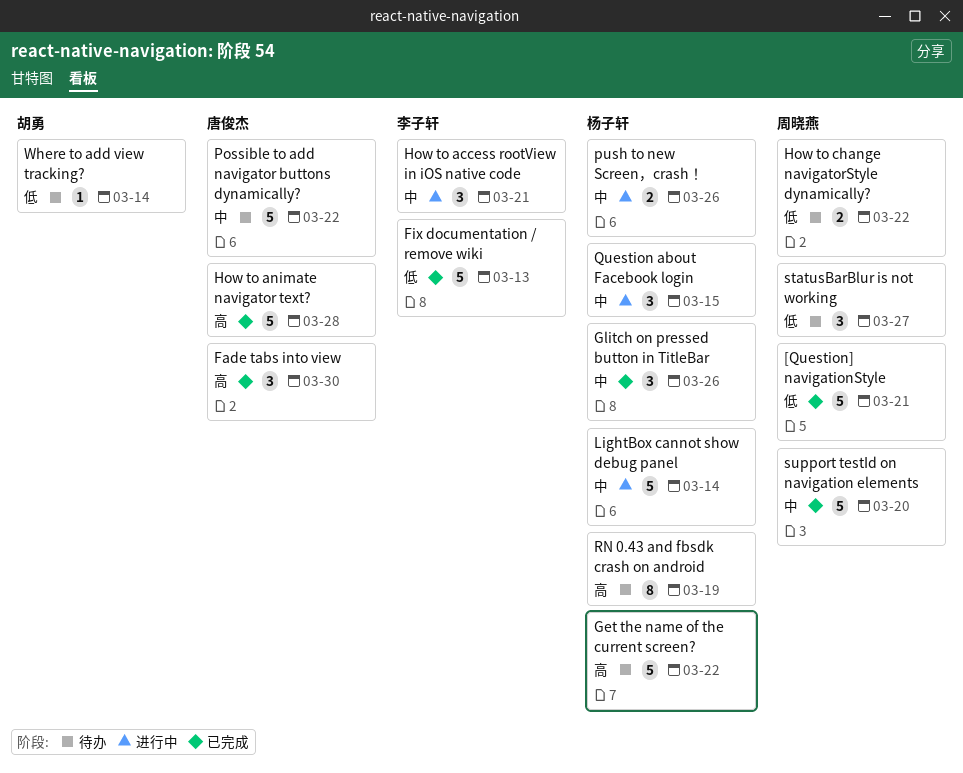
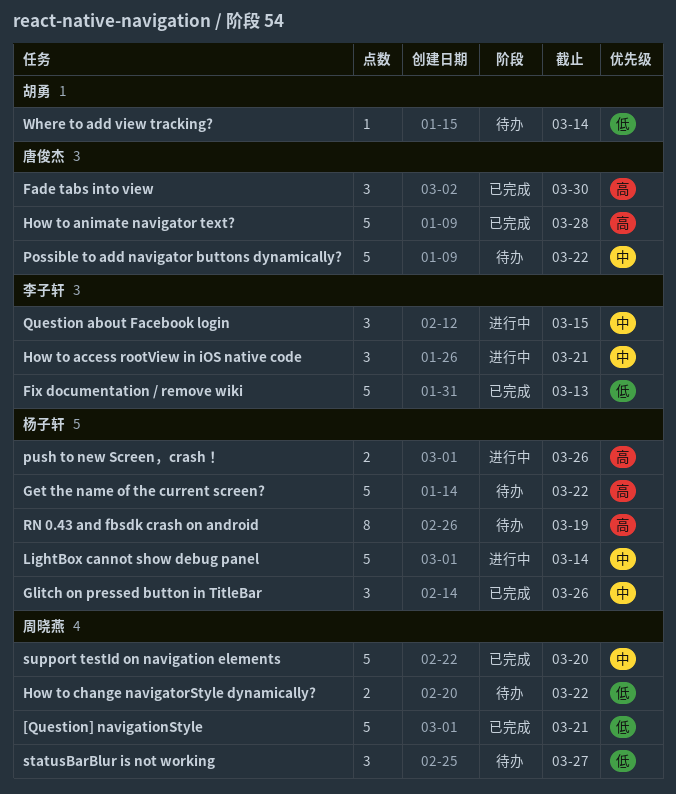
push to new Screen，crash！, priority: 中 -> 高
Question about Facebook login, owner: 杨子轩 -> 李子轩

